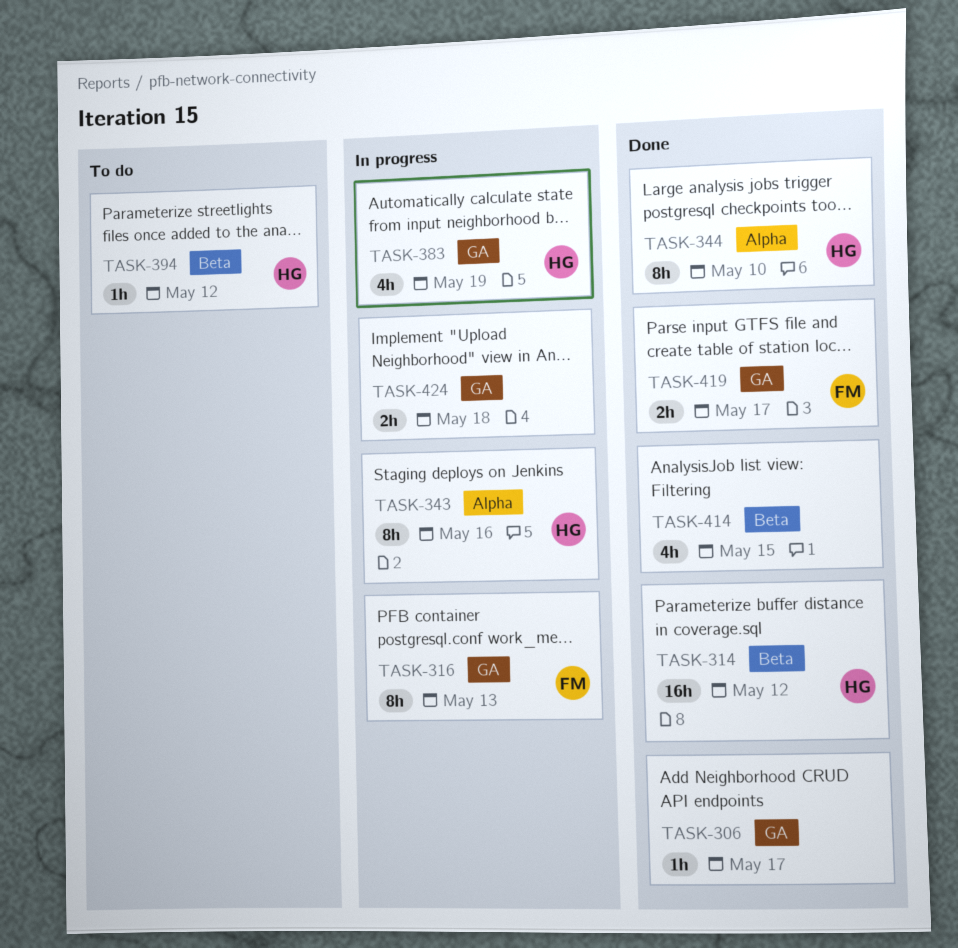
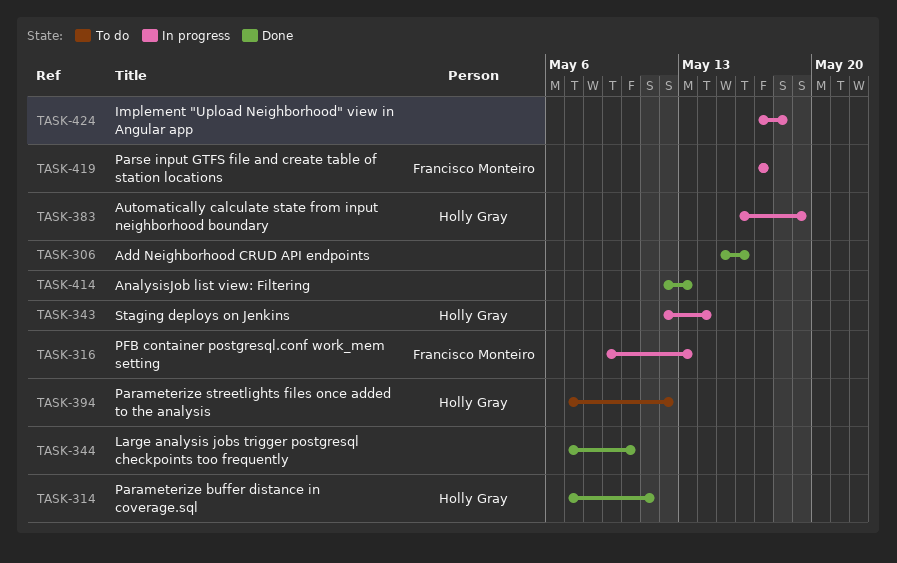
TASK-306, due: May 17 -> May 16
TASK-314, due: May 12 -> May 11
TASK-343, due: May 16 -> May 14
TASK-344, owner: Holly Gray -> none
TASK-414, due: May 15 -> May 13
TASK-419, status: Done -> In progress

